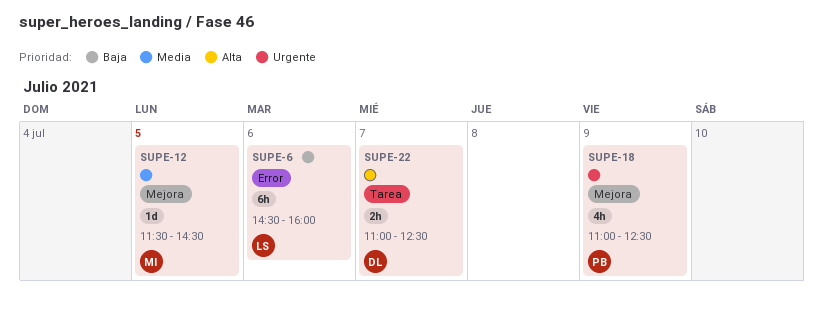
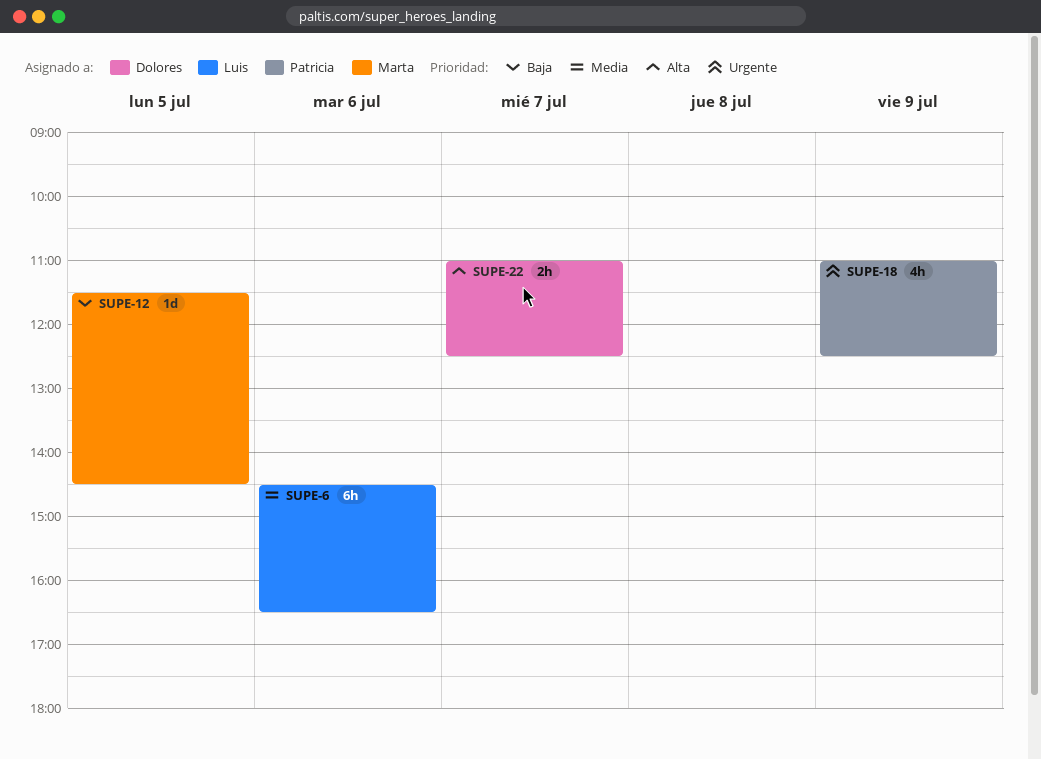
SUPE-6, priority: Baja -> Media
SUPE-6, ends: 16:00 -> 16:30
SUPE-12, priority: Media -> Baja

